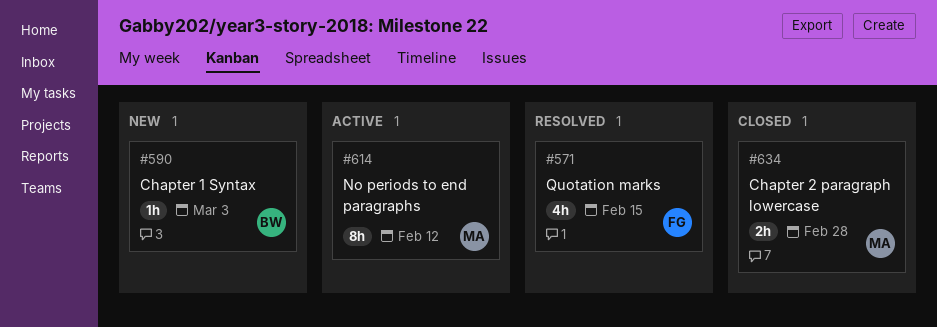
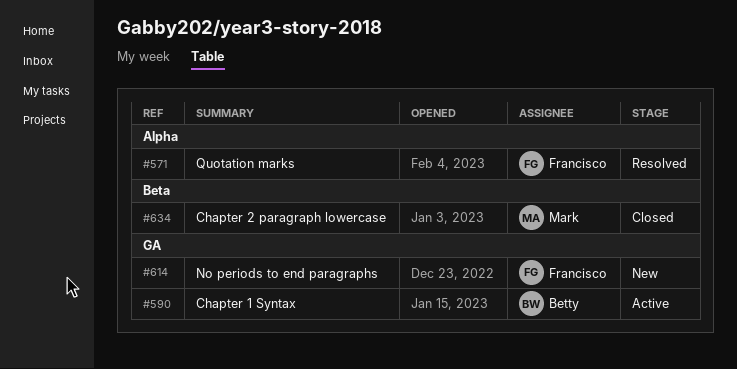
#590, status: New -> Active
#614, status: Active -> New
#614, owner: Mark -> Francisco

